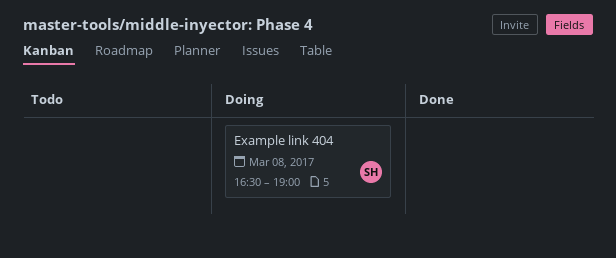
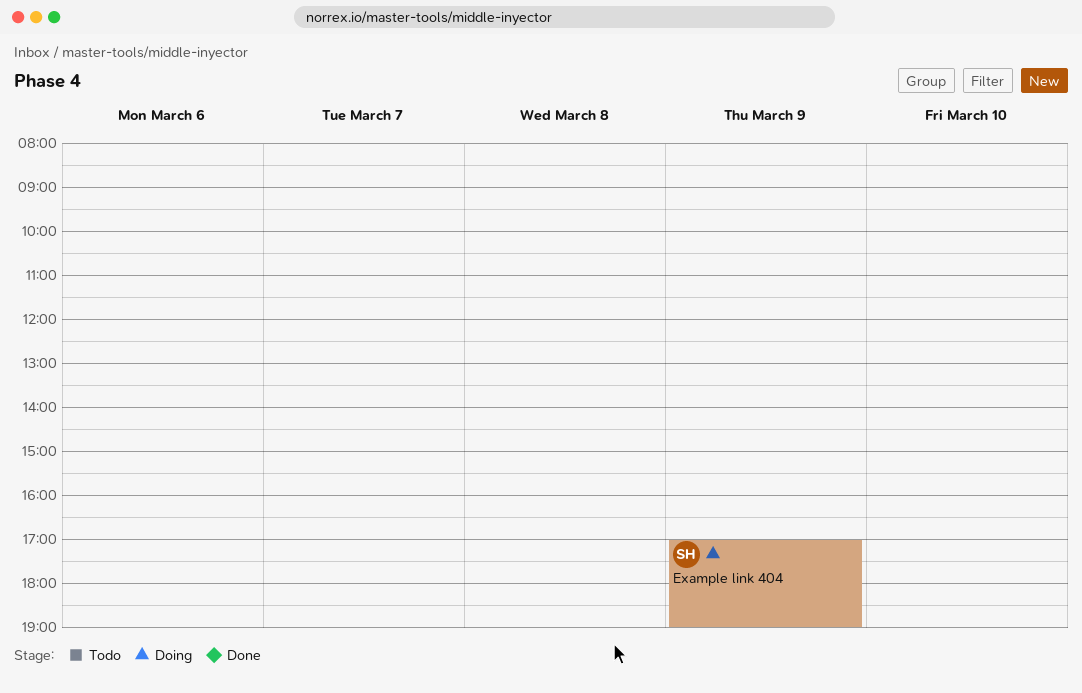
Example link 404, day: Mar 8 -> Mar 9
Example link 404, begins: 16:30 -> 17:00

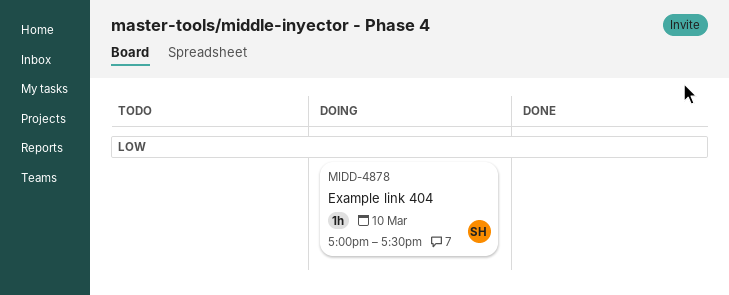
Example link 404, day: Mar 9 -> Mar 10
Example link 404, ends: 19:00 -> 17:30

